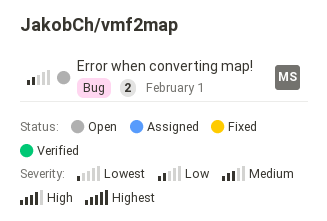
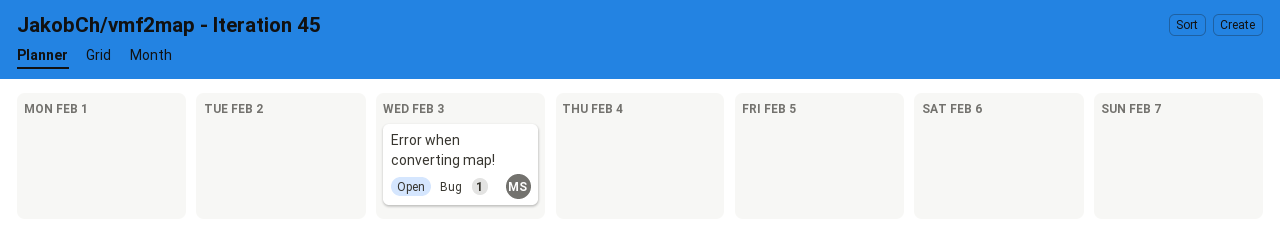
Error when converting map!, estimate: 2 -> 1
Error when converting map!, due: Feb 1 -> Feb 3

